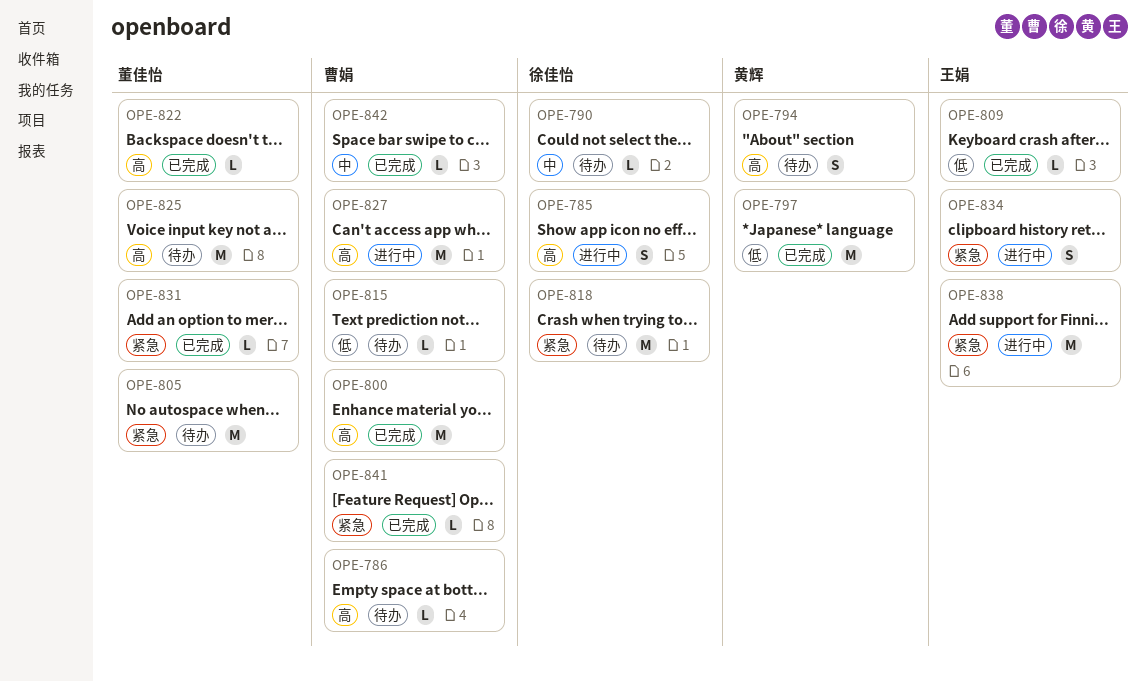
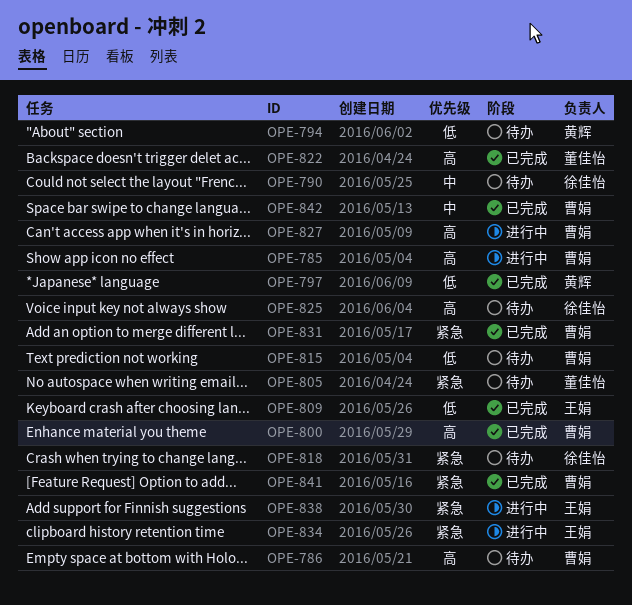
OPE-785, owner: 徐佳怡 -> 曹娟
OPE-794, priority: 高 -> 低
OPE-825, owner: 董佳怡 -> 徐佳怡
OPE-831, owner: 董佳怡 -> 曹娟

